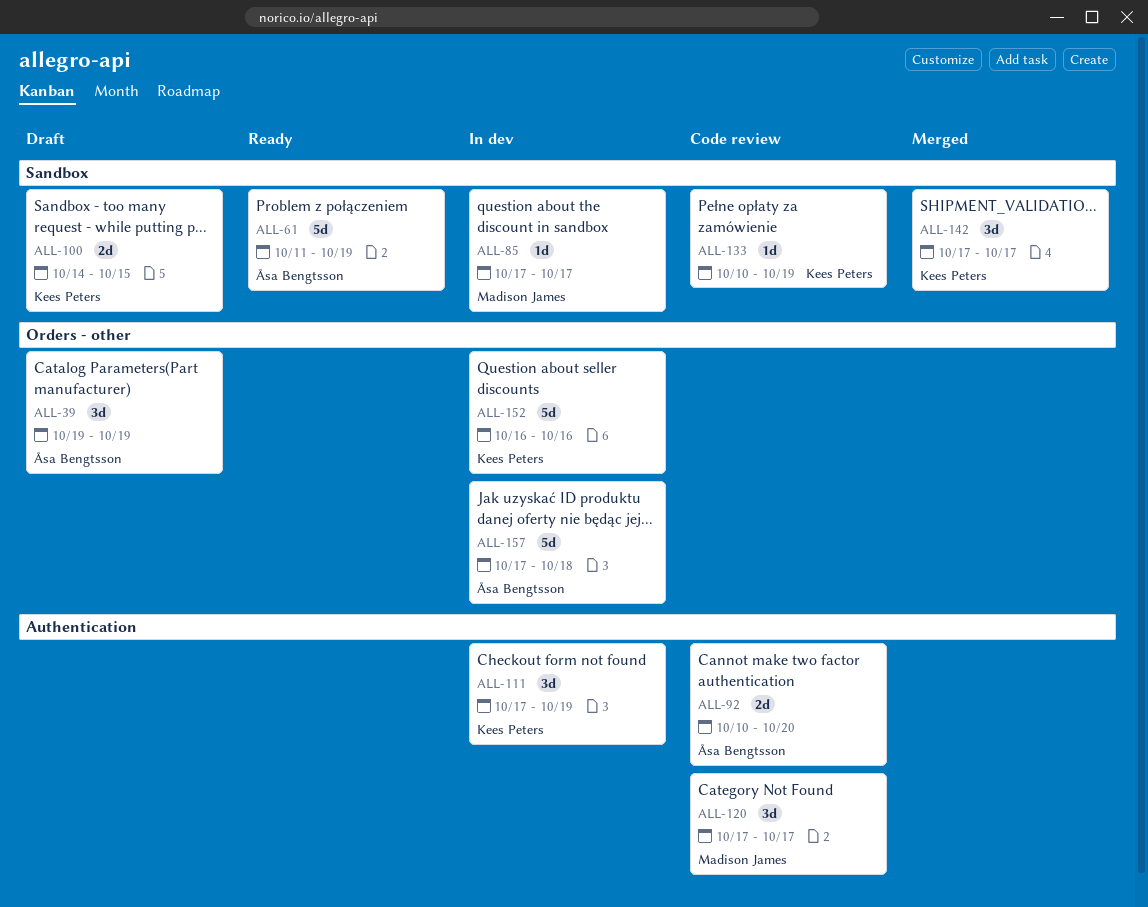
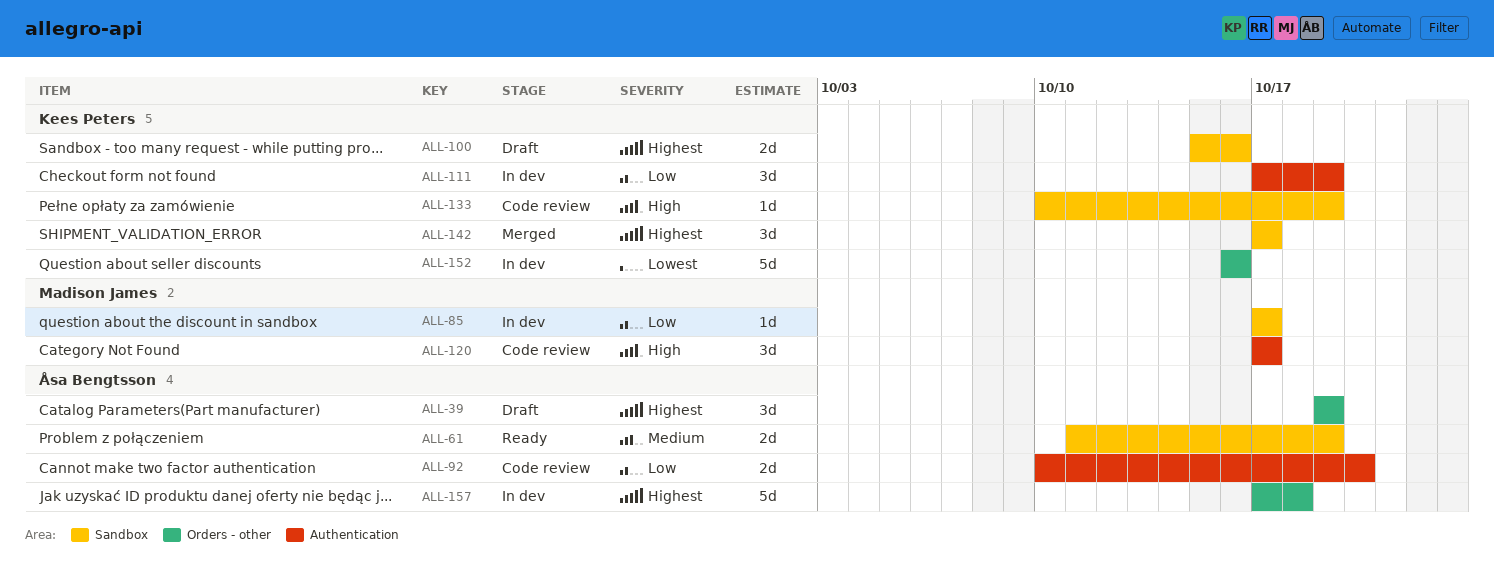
ALL-61, estimate: 5d -> 2d
ALL-100, start: Oct 14 -> Oct 15
ALL-100, due: Oct 15 -> Oct 16

